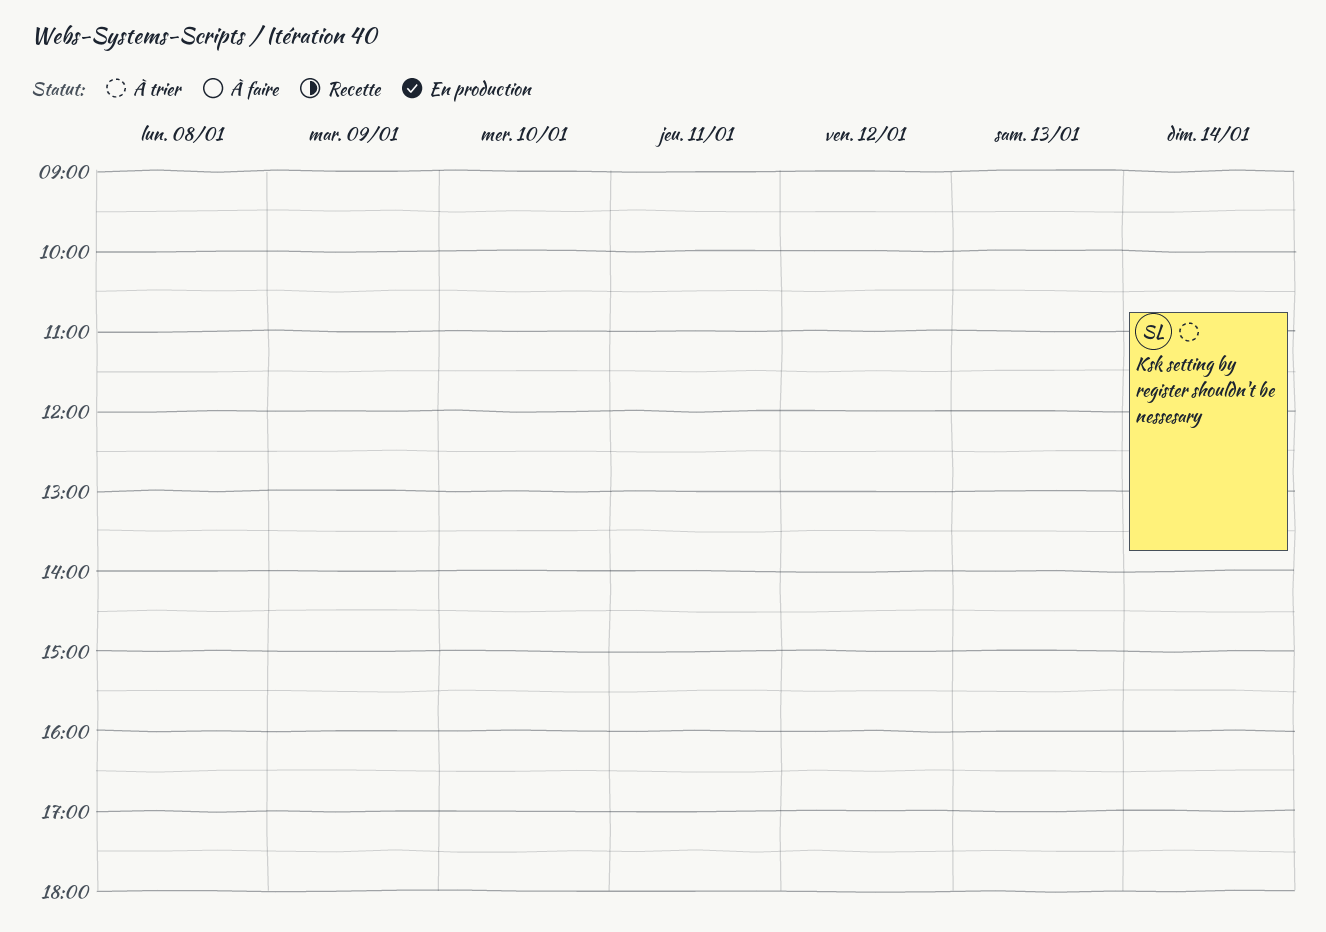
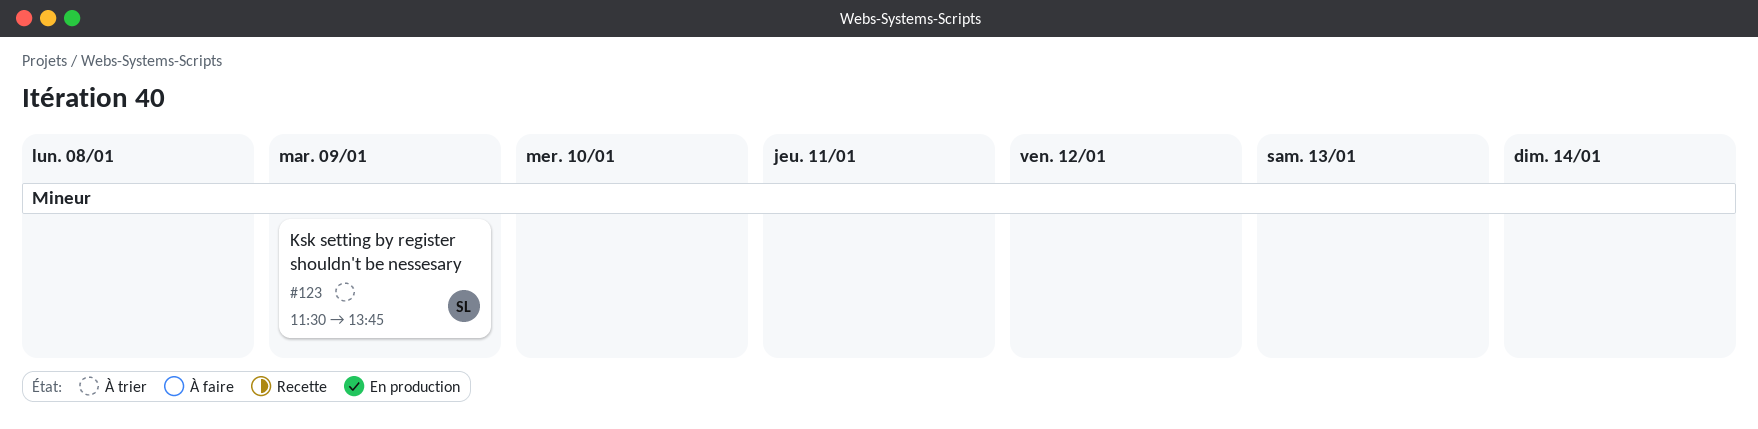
Ksk setting by register shouldn't be nessesary, day: Jan 14 -> Jan 9
Ksk setting by register shouldn't be nessesary, begins: 10:45 -> 11:30

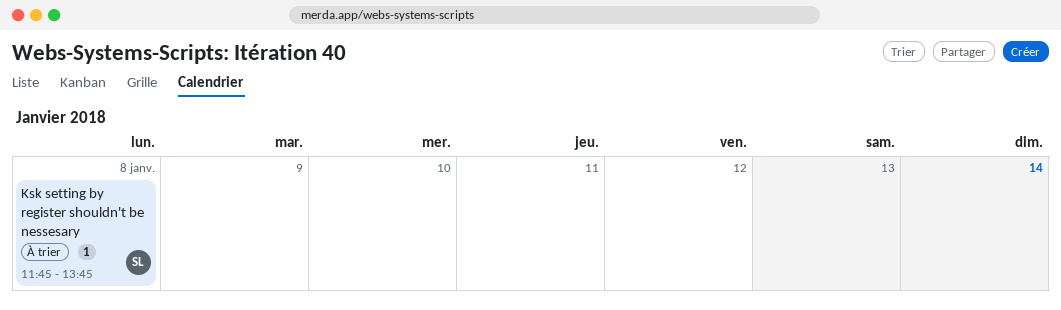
Ksk setting by register shouldn't be nessesary, day: Jan 9 -> Jan 8
Ksk setting by register shouldn't be nessesary, begins: 11:30 -> 11:45

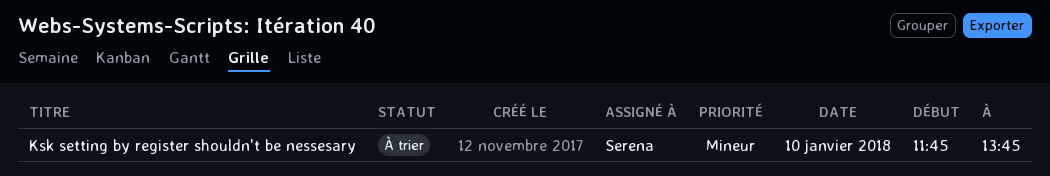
Ksk setting by register shouldn't be nessesary, day: Jan 8 -> Jan 10

